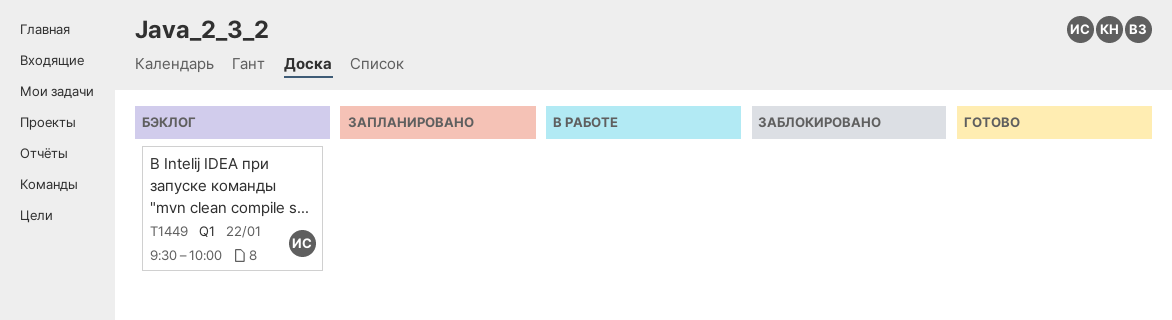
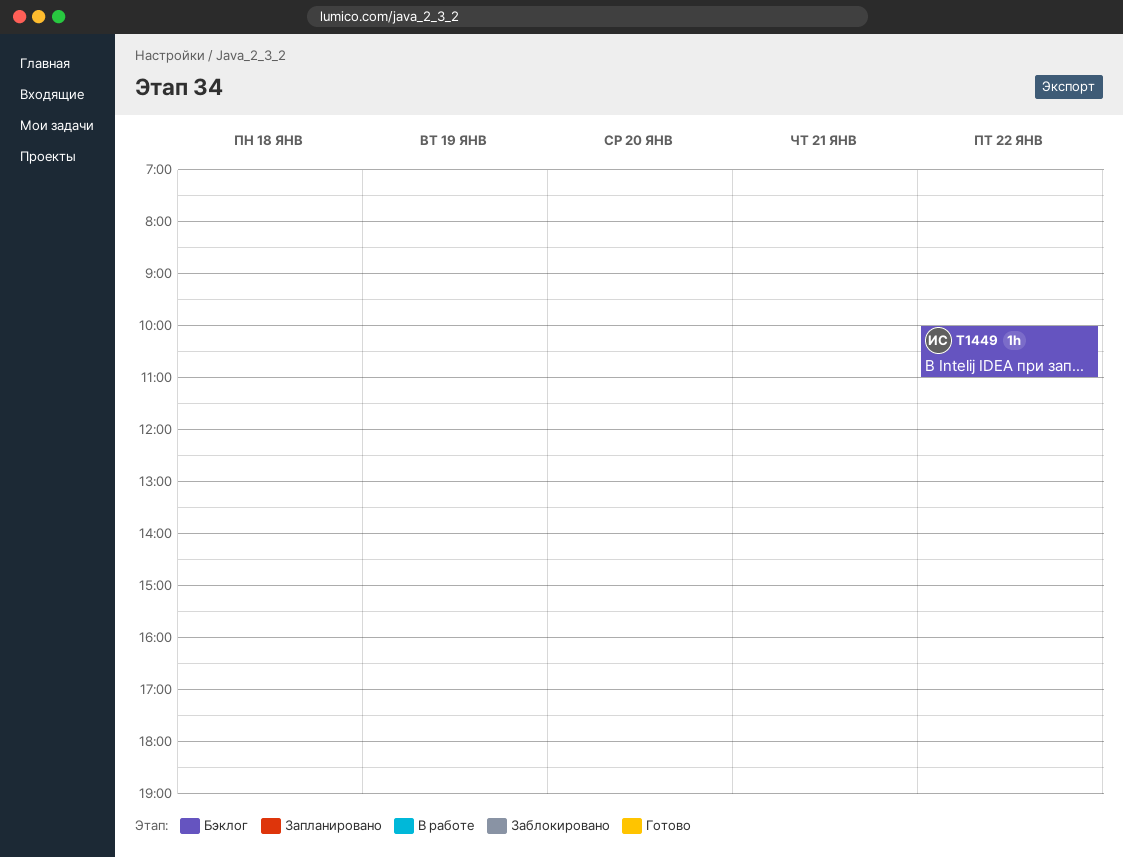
T1449, begins: 09:30 -> 10:00
T1449, ends: 10:00 -> 11:00

